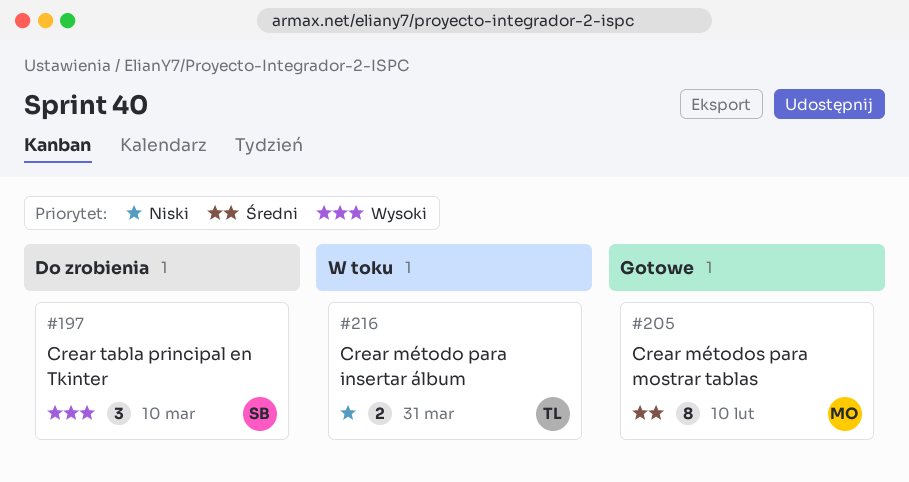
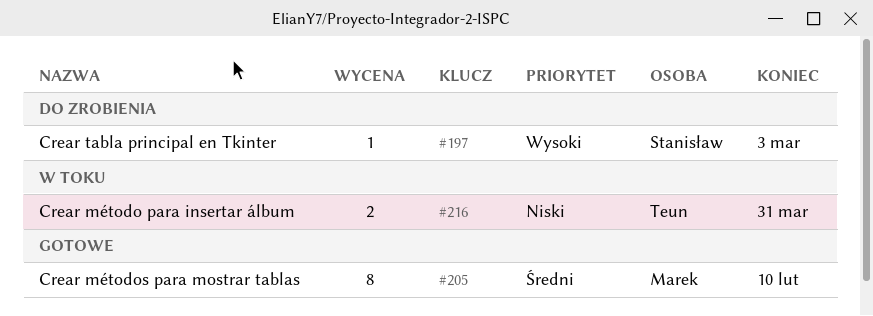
#197, estimate: 3 -> 1
#197, due: Mar 10 -> Mar 3

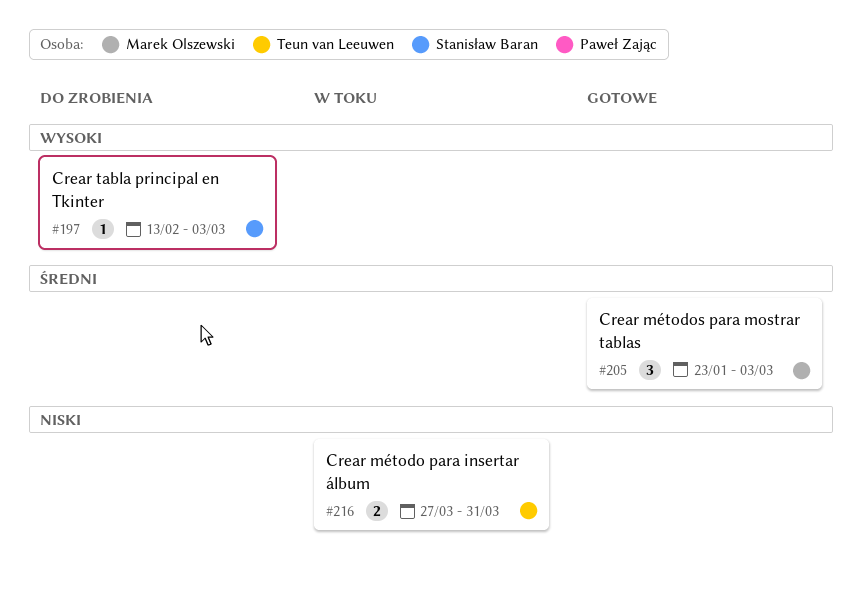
#205, estimate: 8 -> 3
#205, due: Feb 10 -> Mar 3

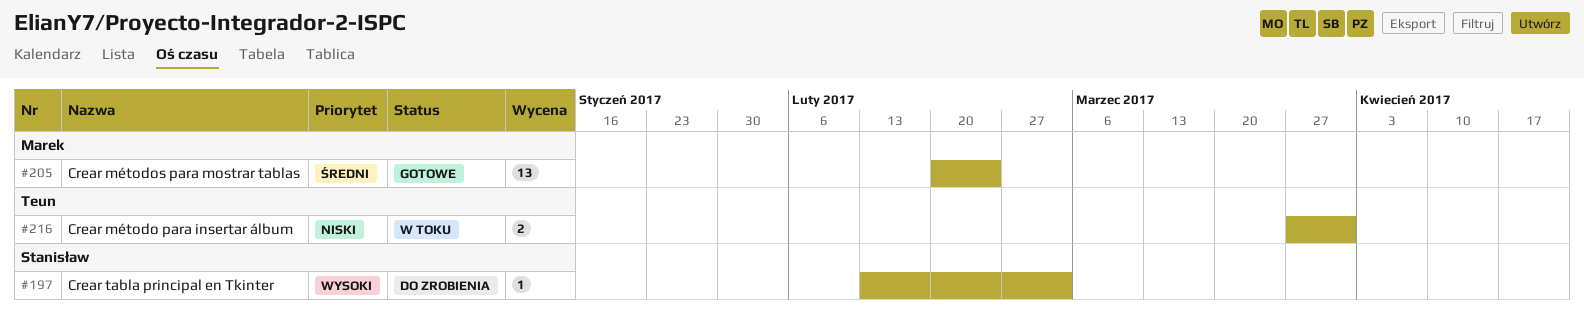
#205, estimate: 3 -> 13
#205, start: Jan 23 -> Feb 20
#205, due: Mar 3 -> Feb 24

